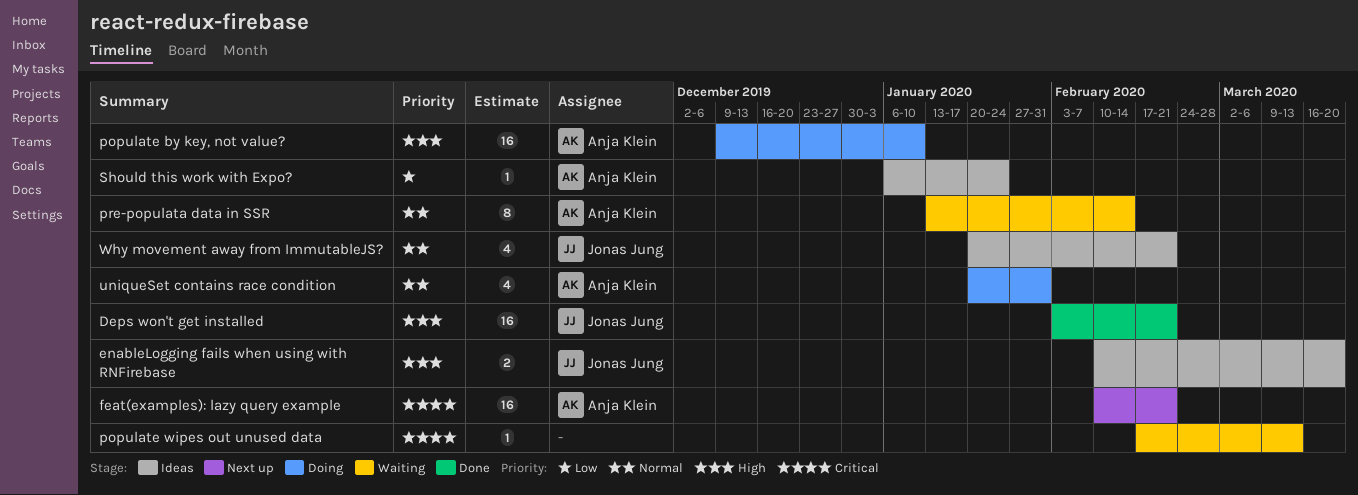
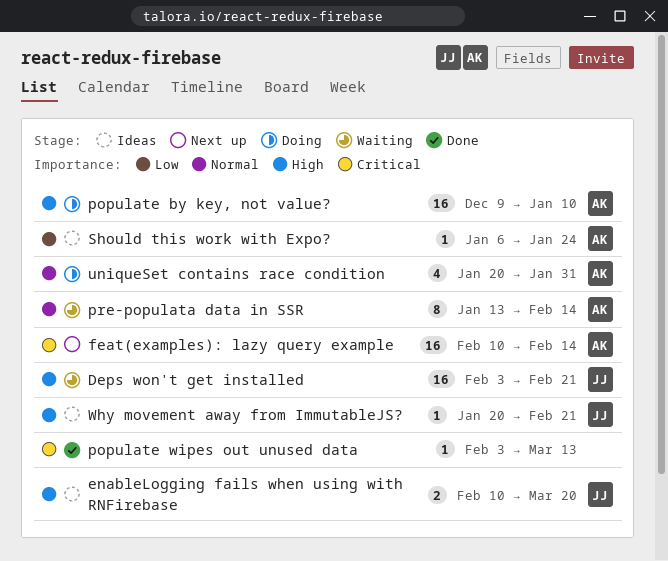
Deps won't get installed, status: Done -> Waiting
feat(examples): lazy query example, due: Feb 21 -> Feb 14
populate wipes out unused data, status: Waiting -> Done
populate wipes out unused data, start: Feb 17 -> Feb 3
Why movement away from ImmutableJS?, priority: Normal -> High
Why movement away from ImmutableJS?, estimate: 4 -> 1

